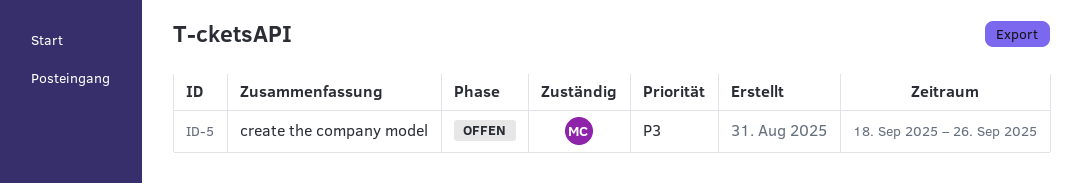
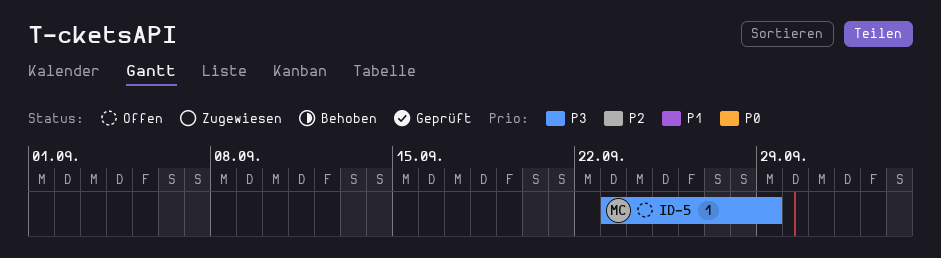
ID-5, start: Sep 18 -> Sep 23
ID-5, due: Sep 26 -> Sep 29

